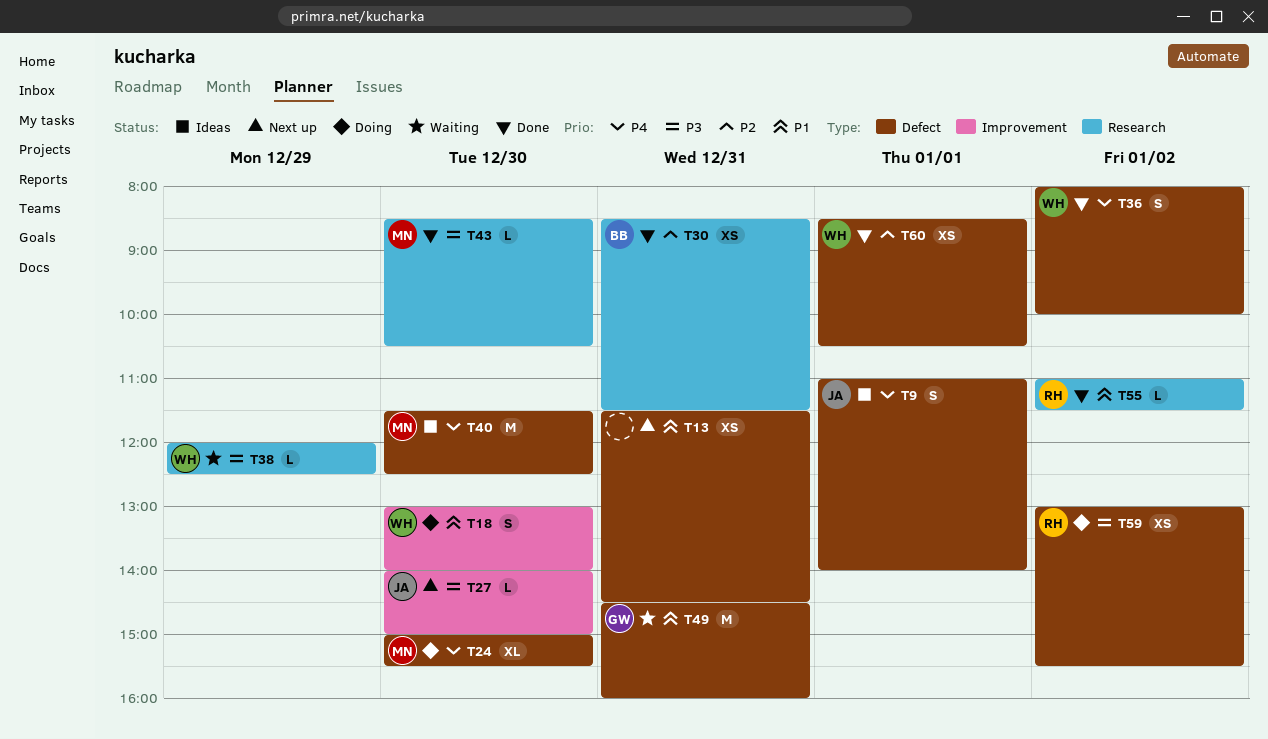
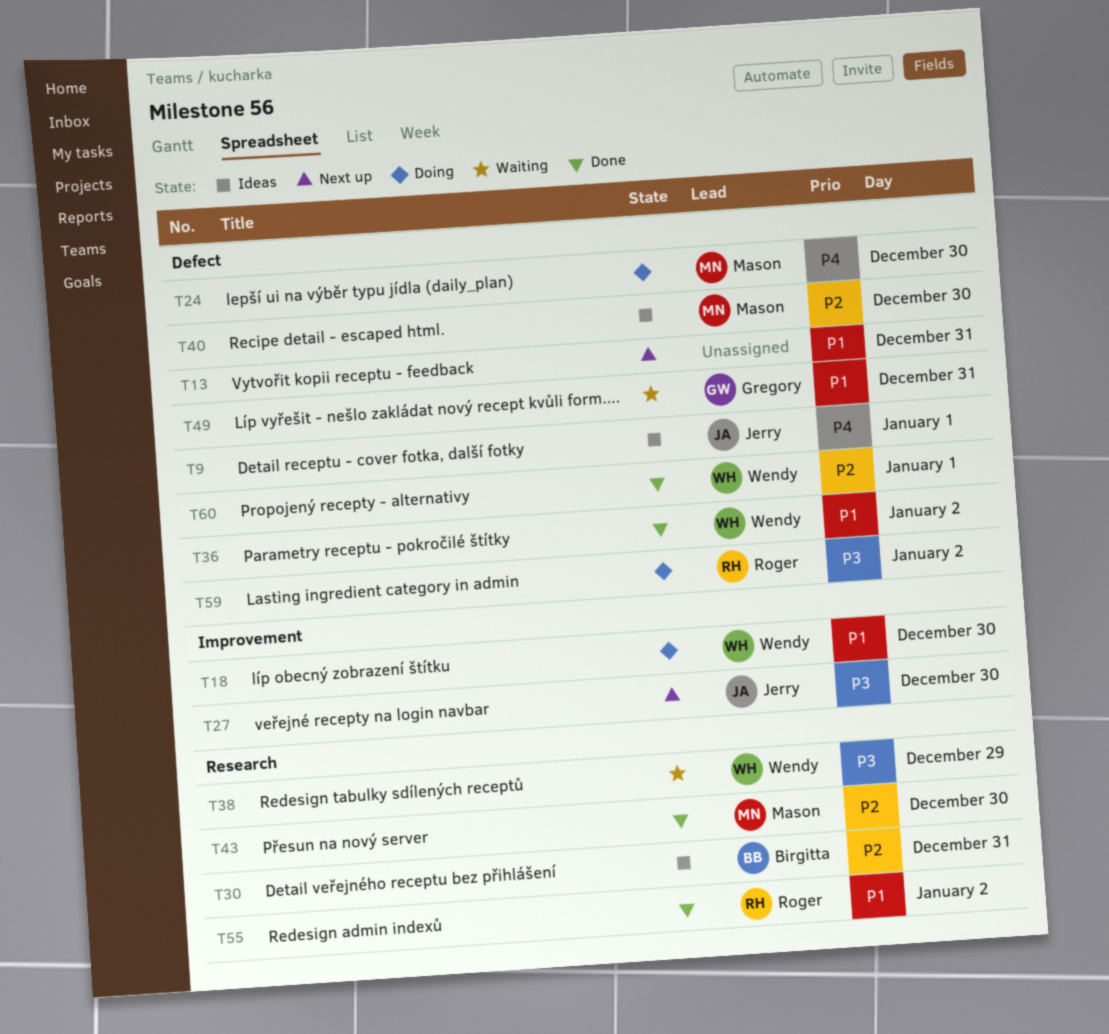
T30, status: Done -> Ideas
T36, priority: P4 -> P1
T40, priority: P4 -> P2
T43, priority: P3 -> P2

